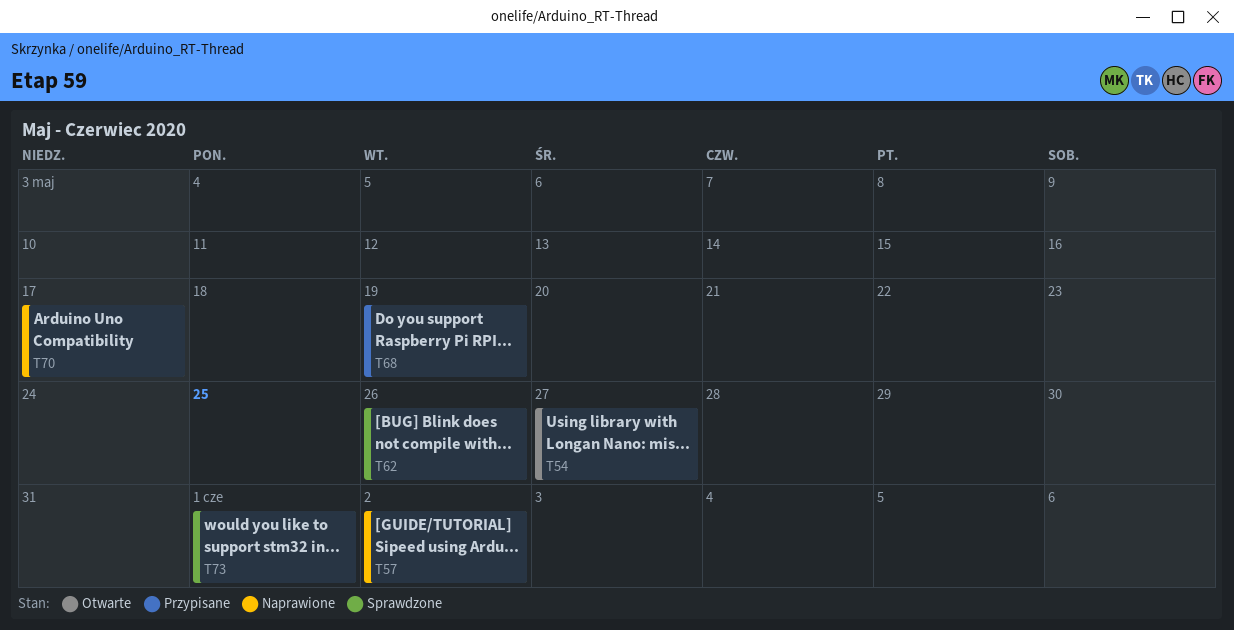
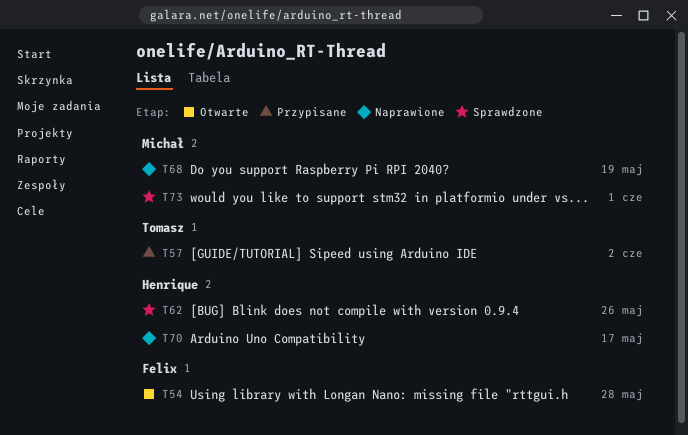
T54, due: May 27 -> May 28
T57, status: Naprawione -> Przypisane
T68, status: Przypisane -> Naprawione

